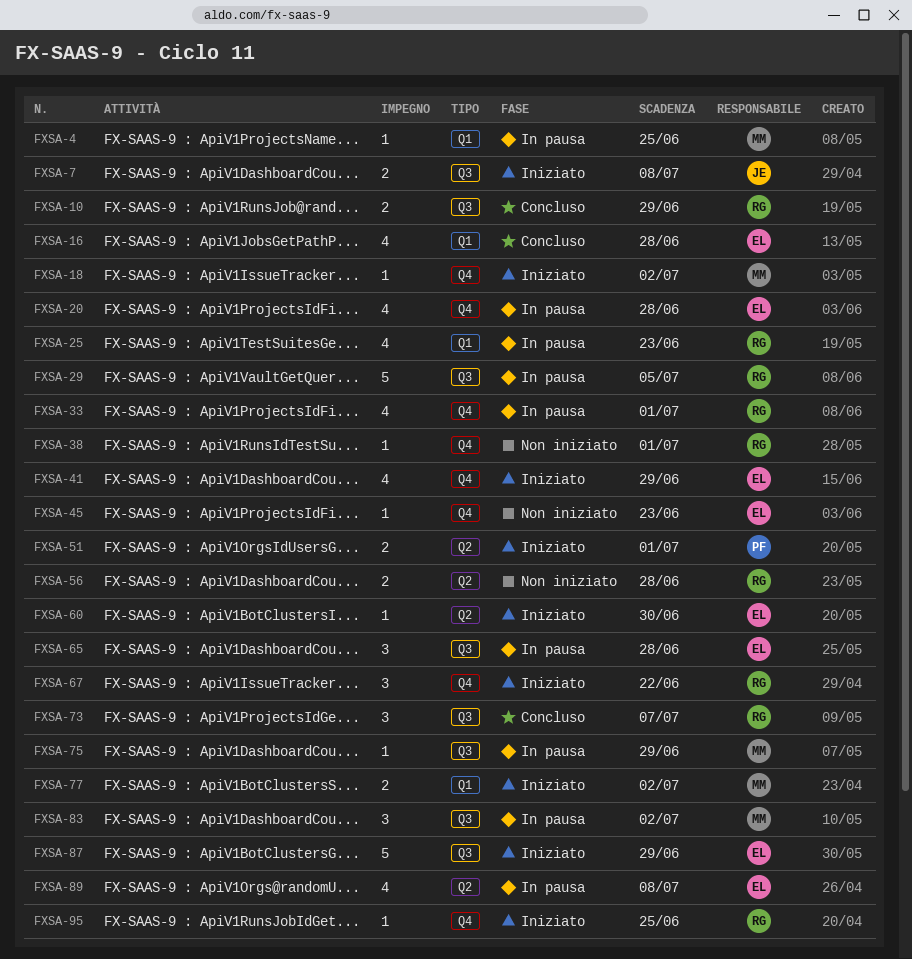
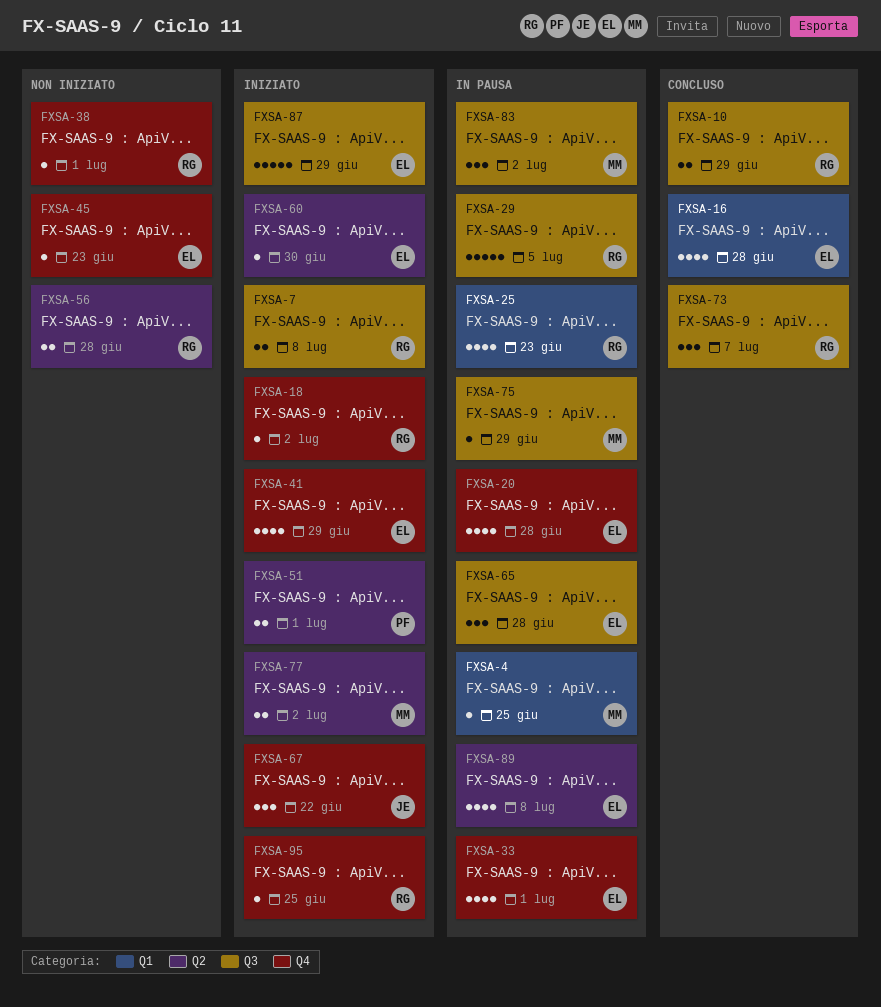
FXSA-7, owner: JE -> RG
FXSA-18, owner: MM -> RG
FXSA-33, owner: RG -> EL
FXSA-67, owner: RG -> JE
FXSA-77, label: Q1 -> Q2

